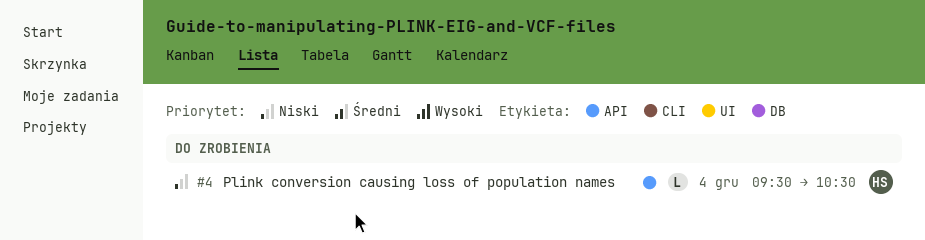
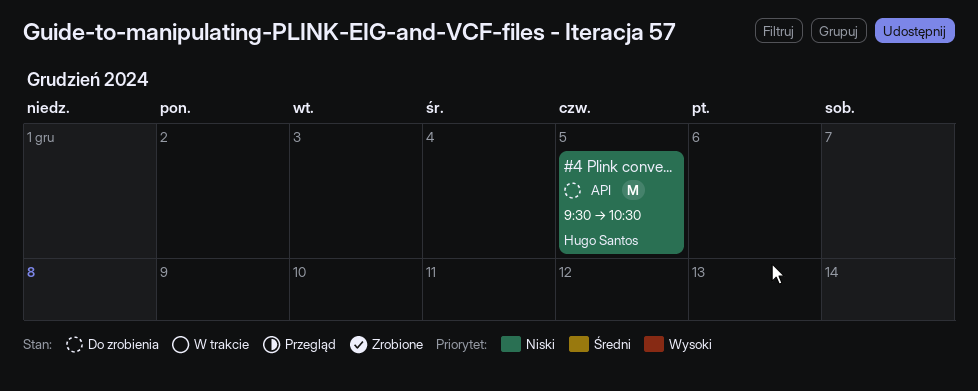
#4, estimate: L -> M
#4, day: Dec 4 -> Dec 5

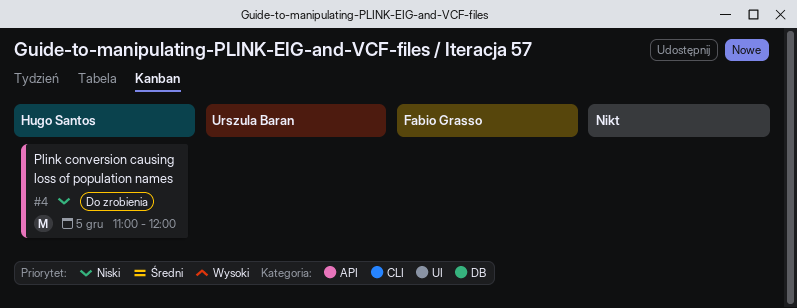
#4, begins: 09:30 -> 11:00
#4, ends: 10:30 -> 12:00

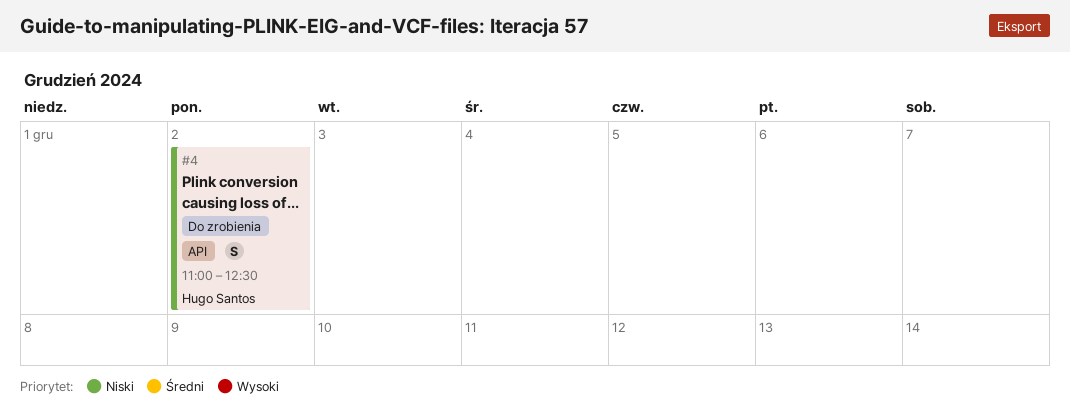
#4, estimate: M -> S
#4, day: Dec 5 -> Dec 2
#4, ends: 12:00 -> 12:30

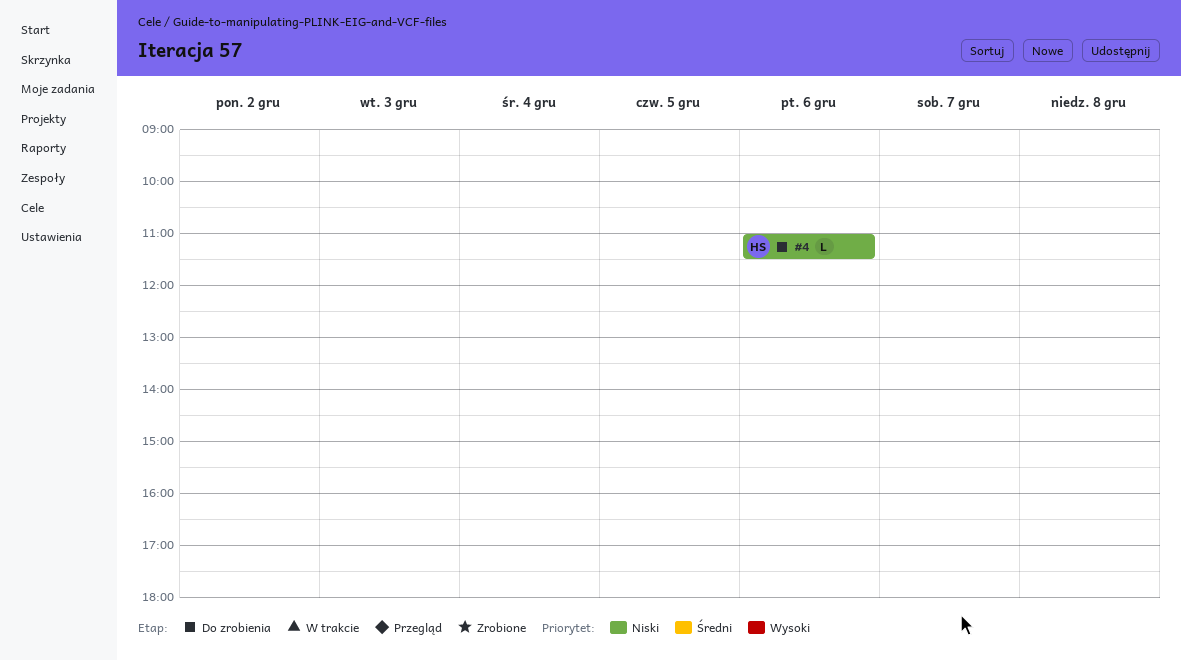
#4, estimate: S -> L
#4, day: Dec 2 -> Dec 6
#4, ends: 12:30 -> 11:30

